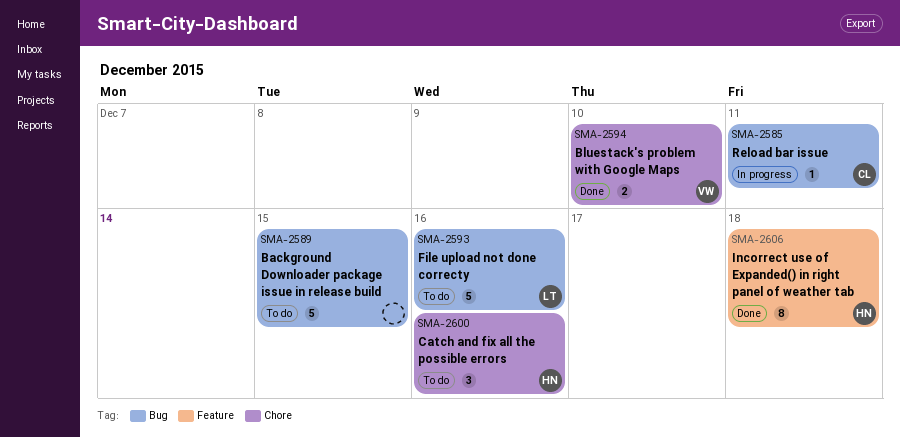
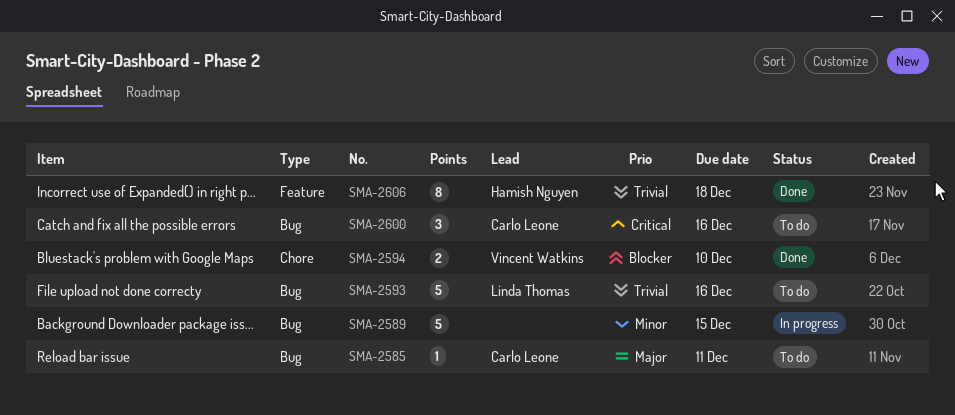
SMA-2585, status: In progress -> To do
SMA-2589, status: To do -> In progress
SMA-2600, owner: Hamish Nguyen -> Carlo Leone
SMA-2600, label: Chore -> Bug

